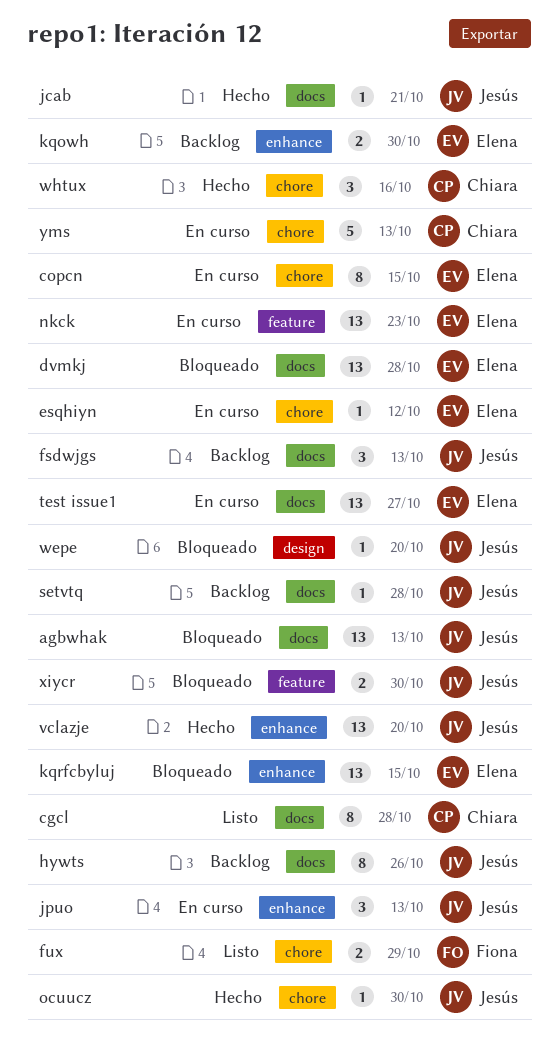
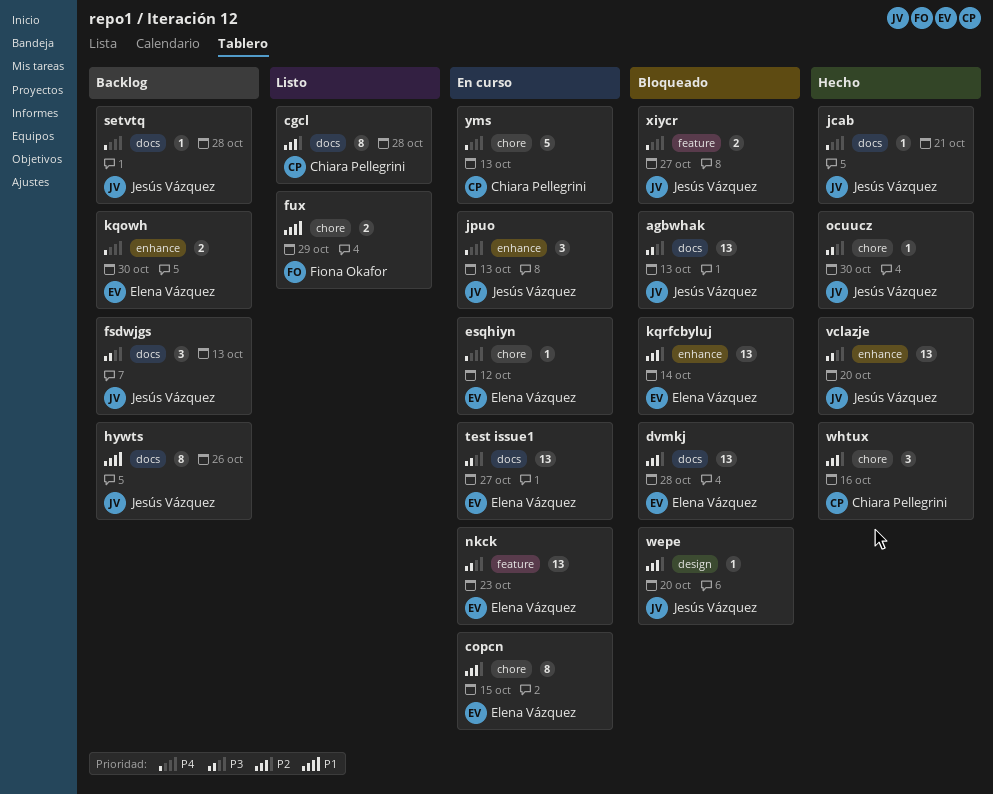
kqrfcbyluj, due: Oct 15 -> Oct 14
xiycr, due: Oct 30 -> Oct 27

